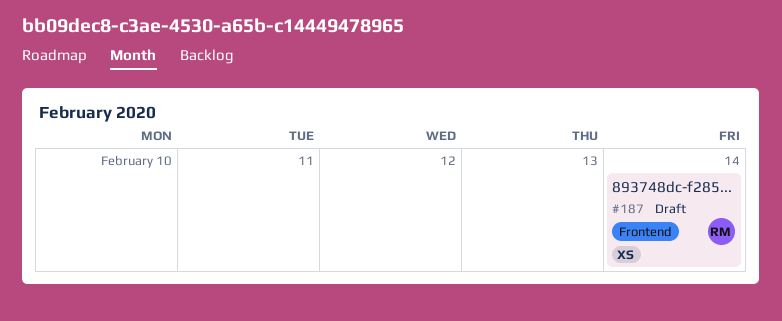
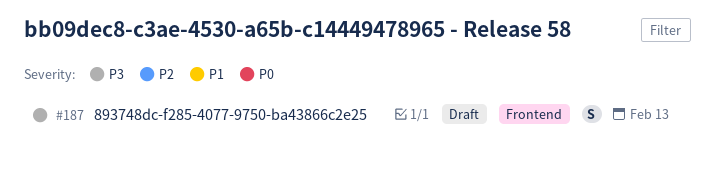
#187, estimate: XS -> S
#187, due: Feb 14 -> Feb 13

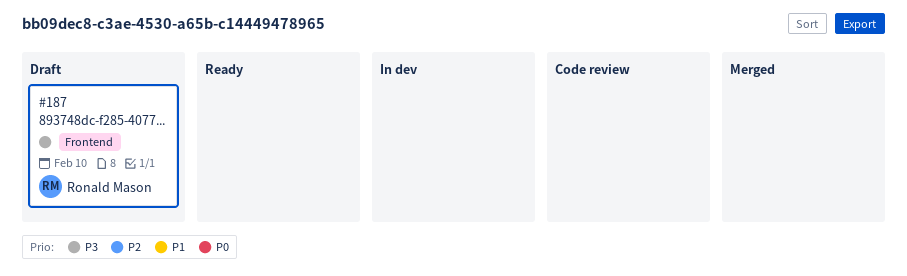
#187, due: Feb 13 -> Feb 10

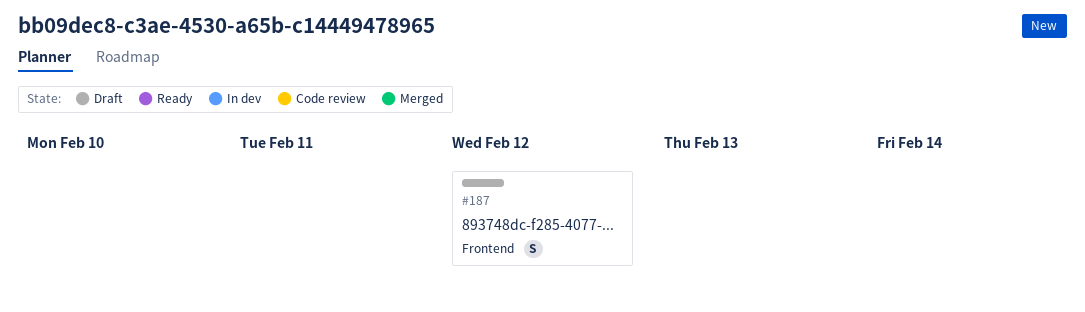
#187, due: Feb 10 -> Feb 12

